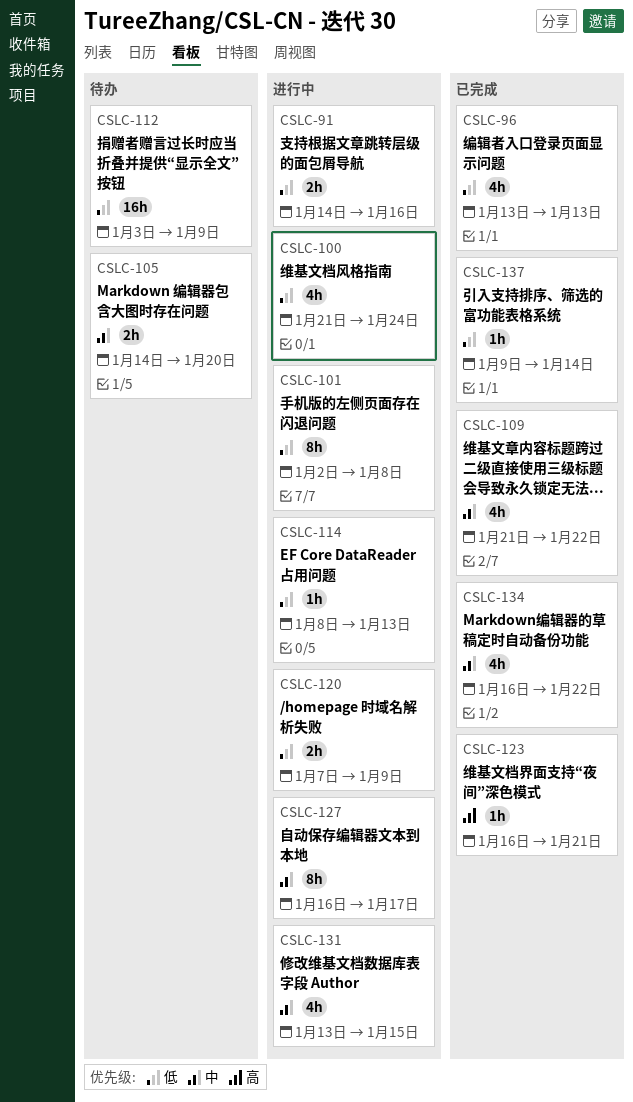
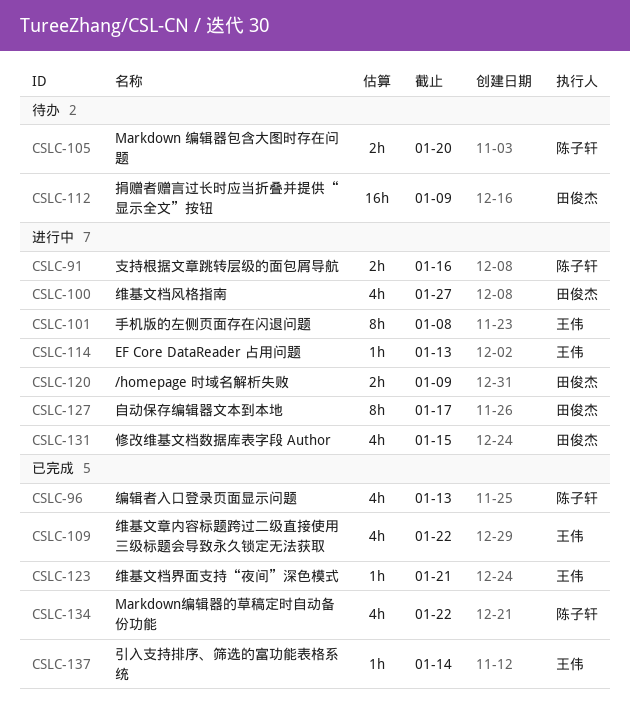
CSLC-100, due: Jan 24 -> Jan 27

